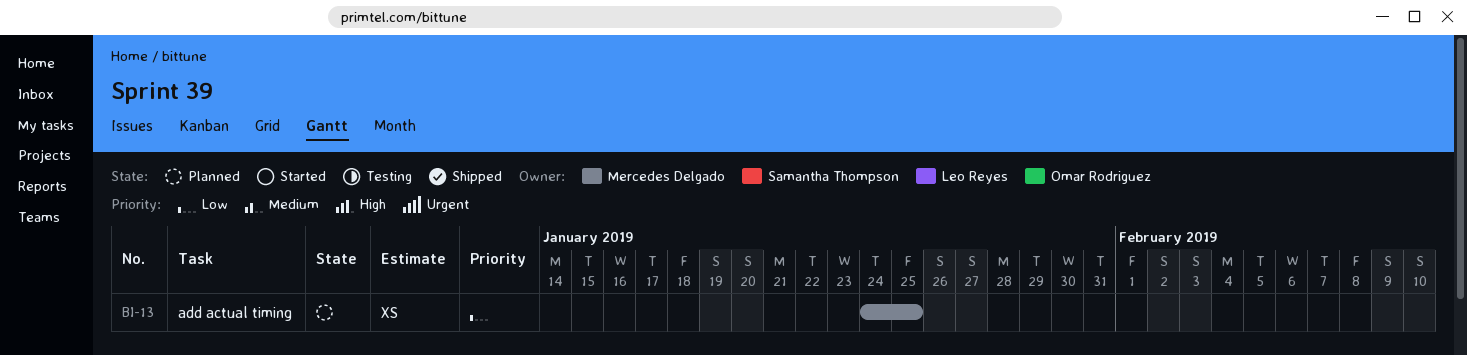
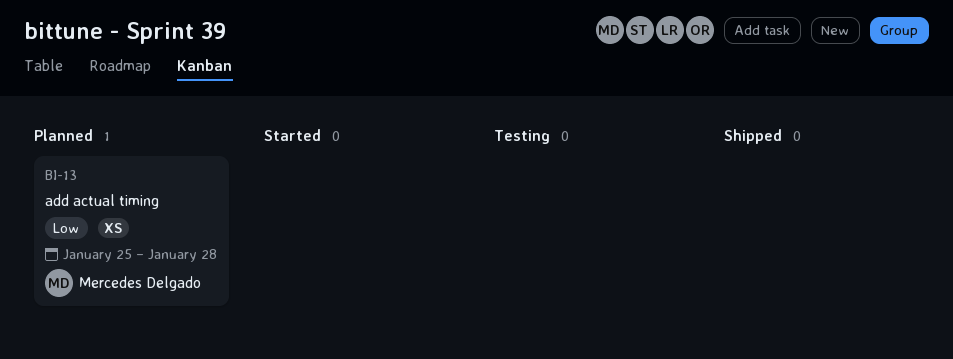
BI-13, start: Jan 24 -> Jan 25
BI-13, due: Jan 25 -> Jan 28

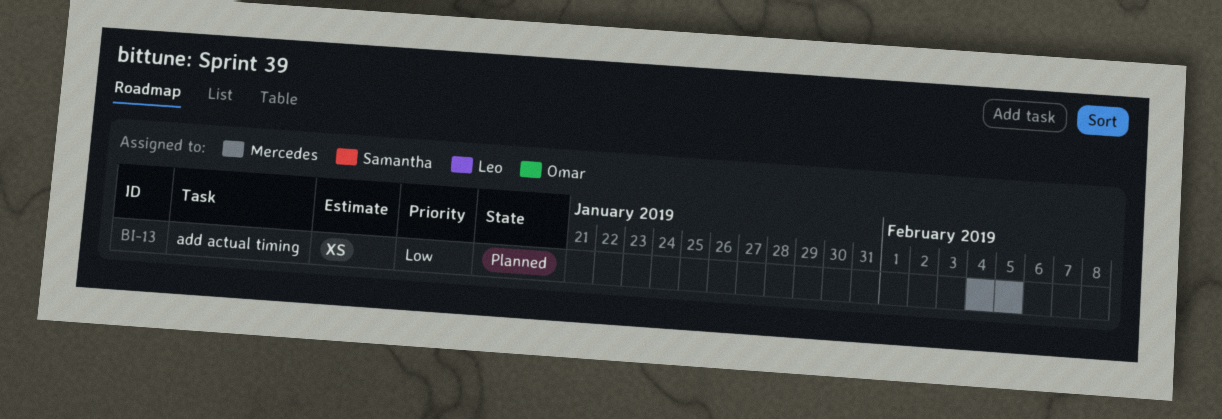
BI-13, start: Jan 25 -> Feb 4
BI-13, due: Jan 28 -> Feb 5

